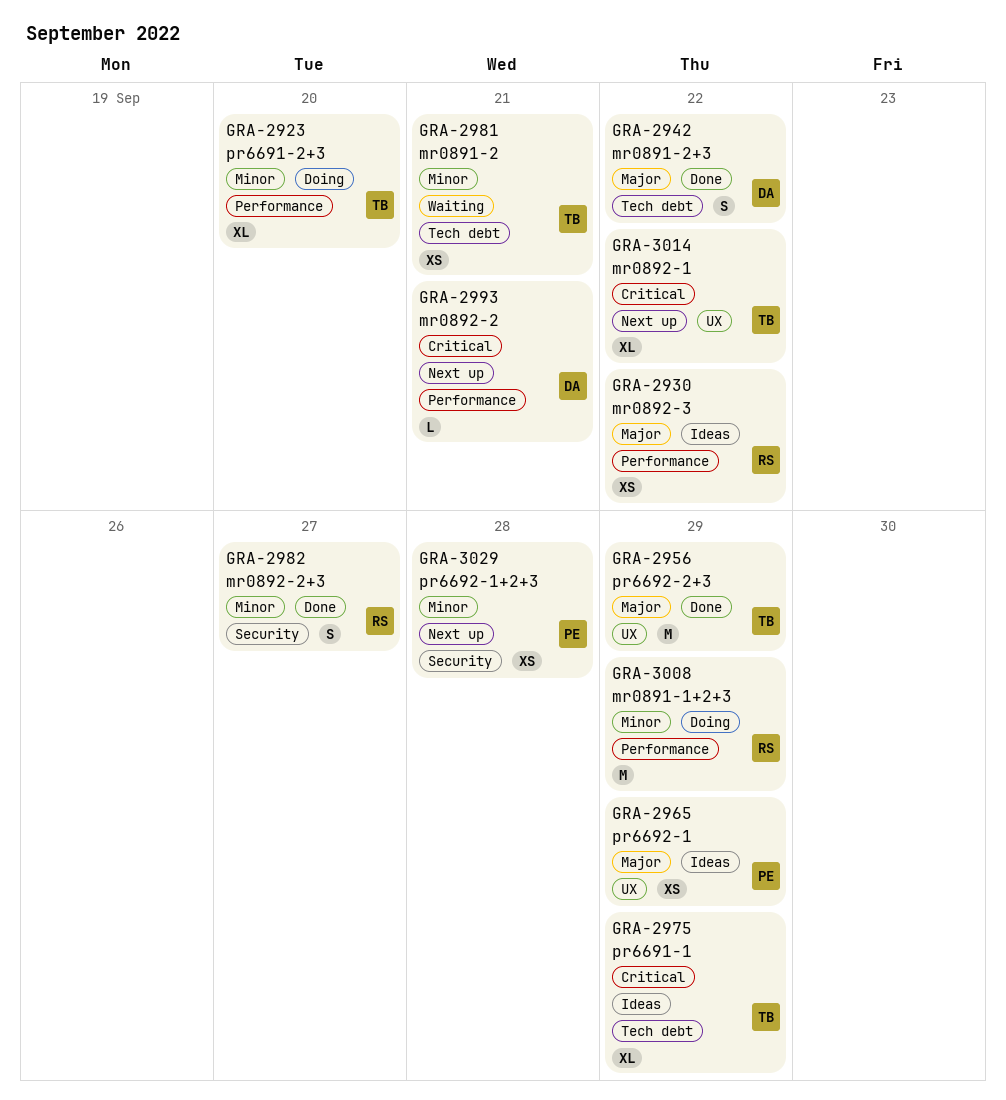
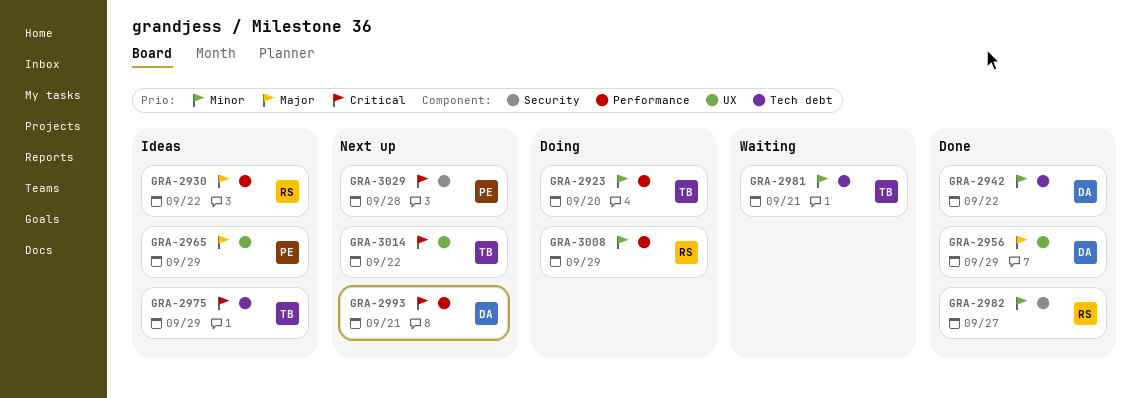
GRA-2942, priority: Major -> Minor
GRA-2956, owner: TB -> DA
GRA-3029, priority: Minor -> Critical

